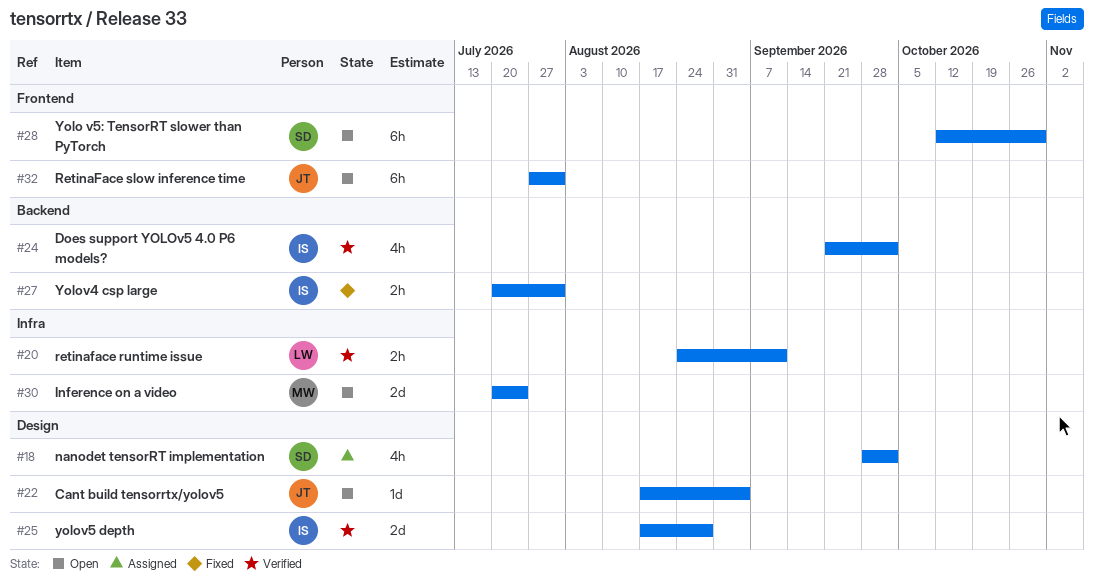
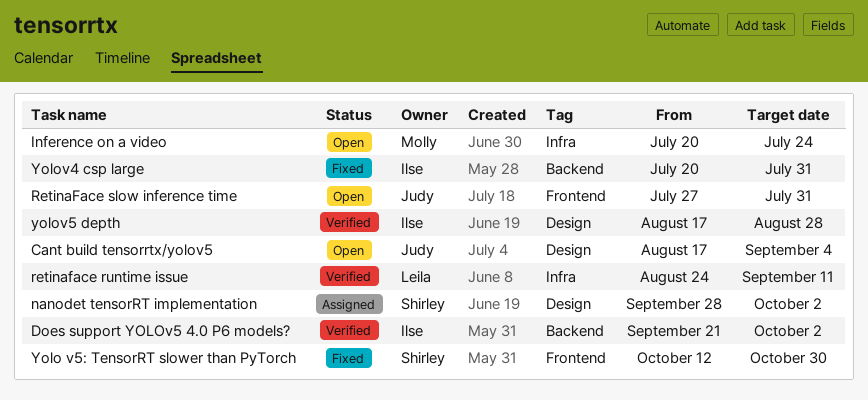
Yolo v5: TensorRT slower than PyTorch, status: Open -> Fixed

